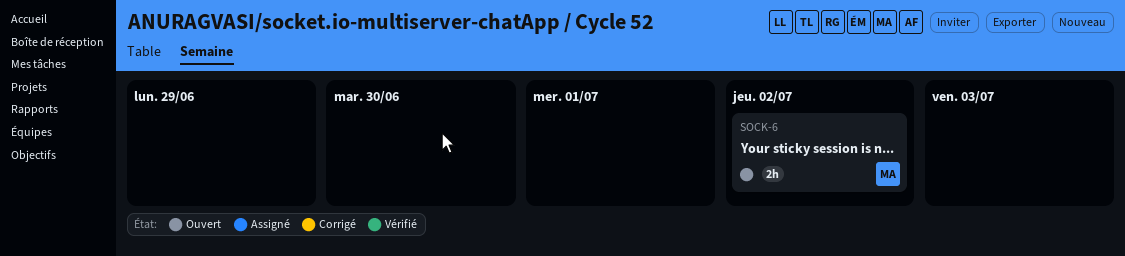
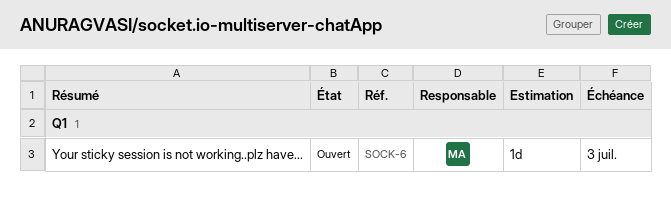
SOCK-6, estimate: 2h -> 1d
SOCK-6, due: Jul 2 -> Jul 3

